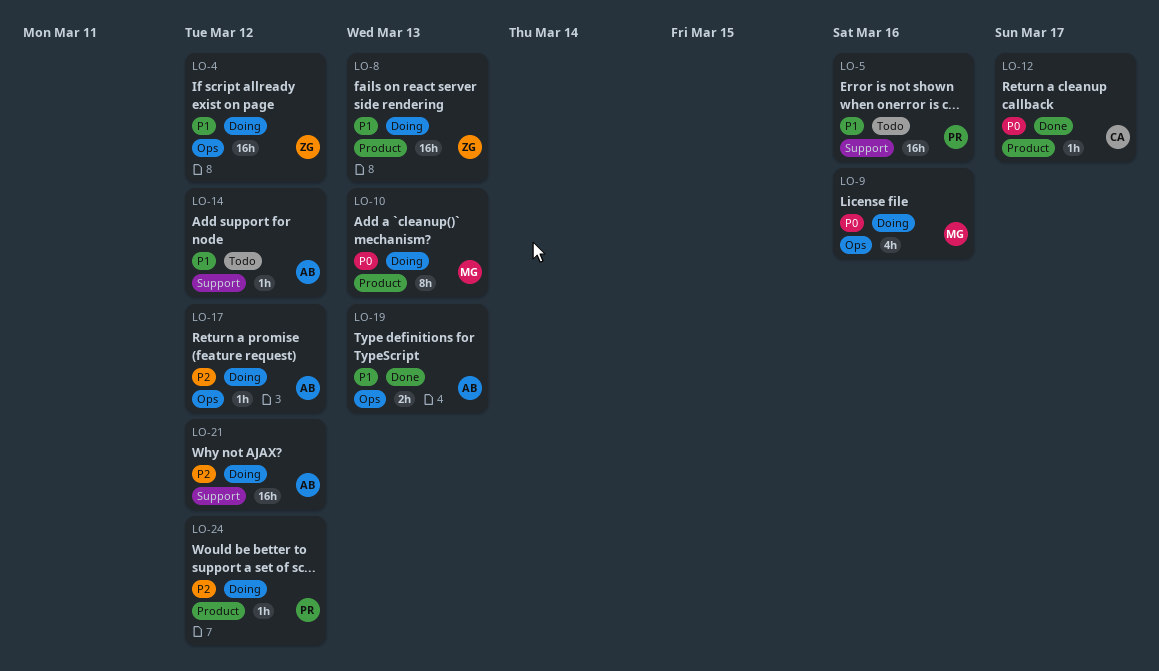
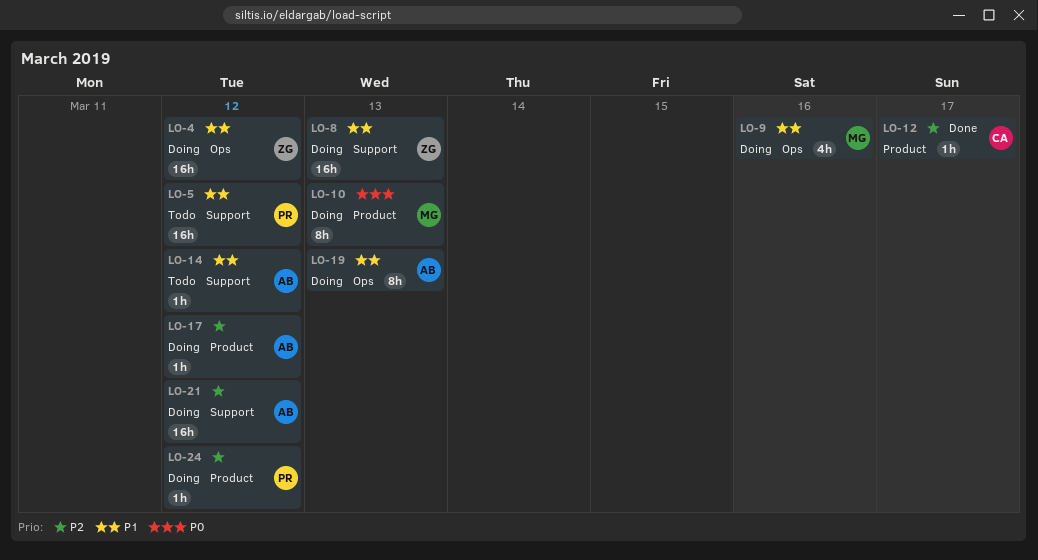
LO-5, due: Mar 16 -> Mar 12
LO-8, label: Product -> Support
LO-9, priority: P0 -> P1
LO-12, priority: P0 -> P2
LO-17, label: Ops -> Product
LO-19, status: Done -> Doing
LO-19, estimate: 2h -> 8h

